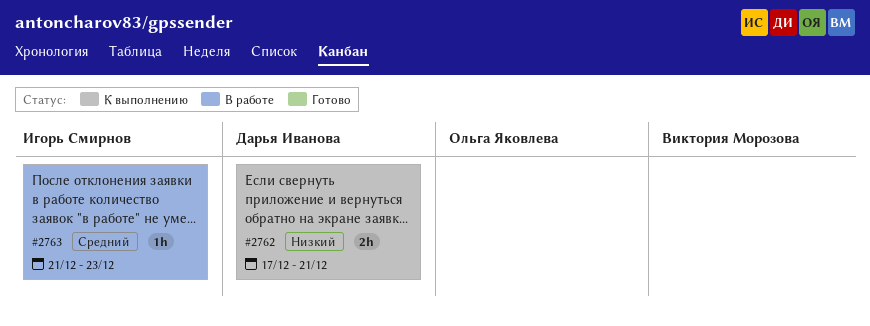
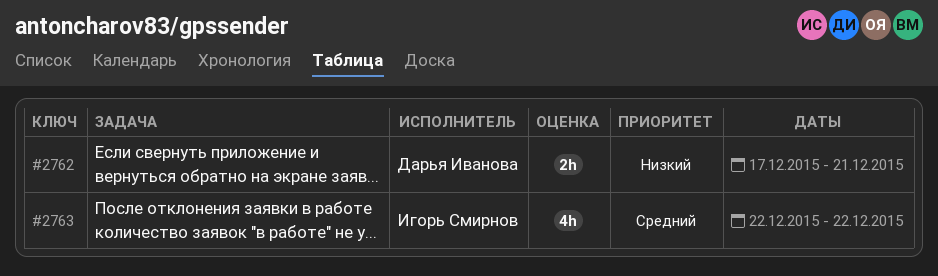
#2763, estimate: 1h -> 4h
#2763, start: Dec 21 -> Dec 22
#2763, due: Dec 23 -> Dec 22

